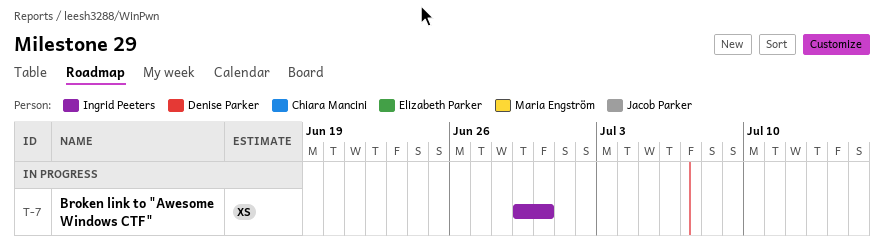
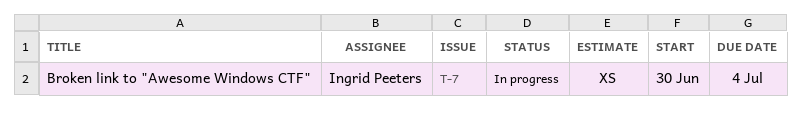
T-7, start: Jun 29 -> Jun 30
T-7, due: Jun 30 -> Jul 4

